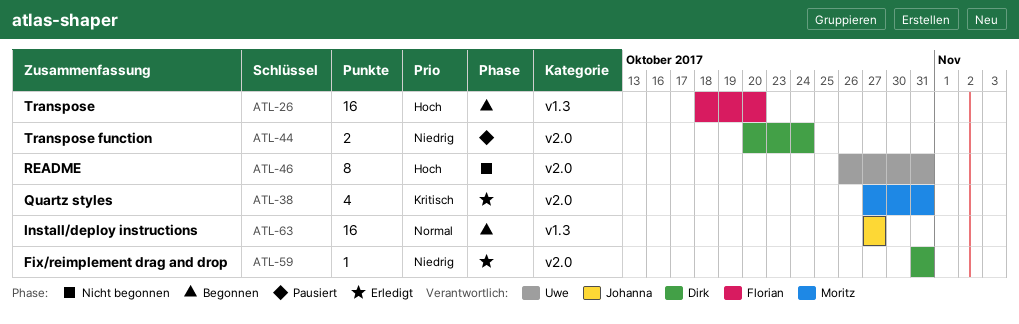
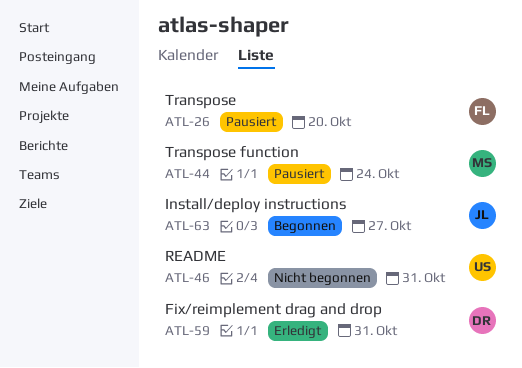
ATL-26, status: Begonnen -> Pausiert
ATL-38: present -> none
ATL-44, owner: Dirk -> Moritz

